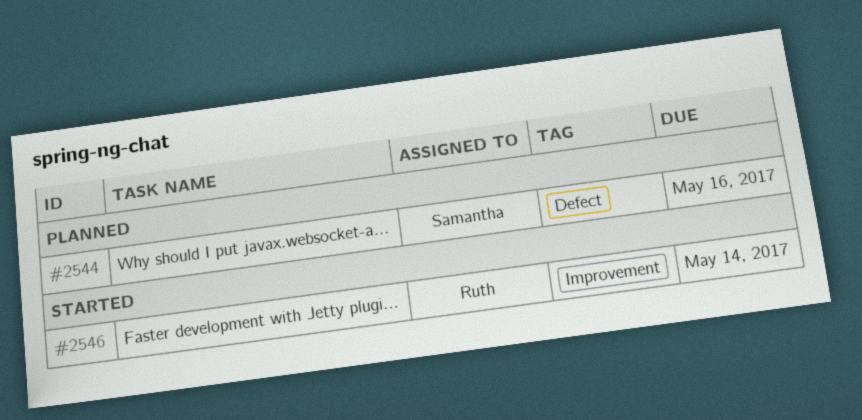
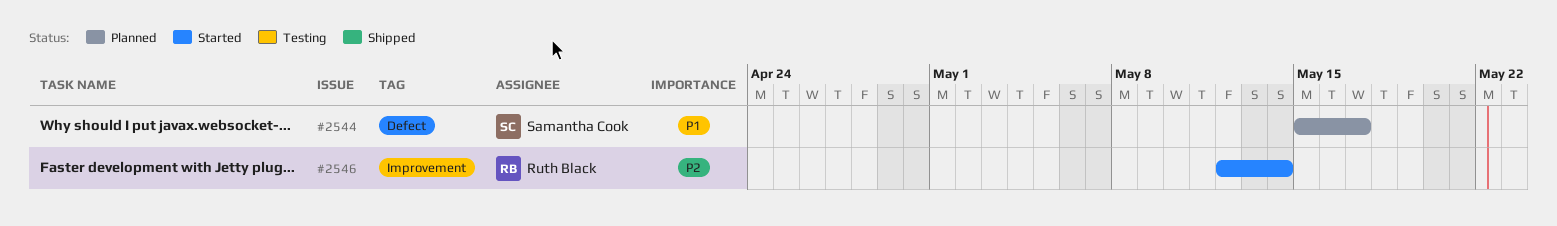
#2544, due: May 16 -> May 17

